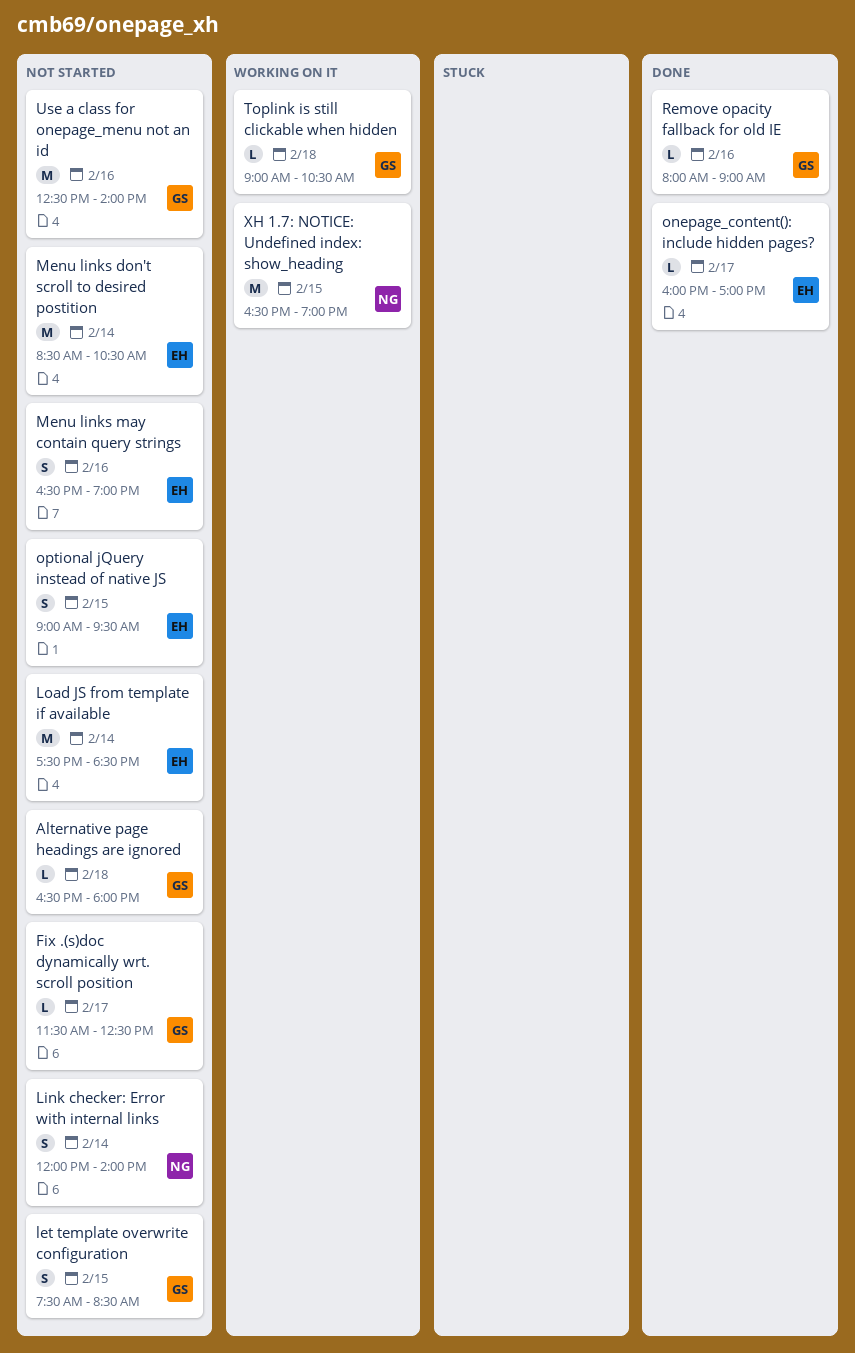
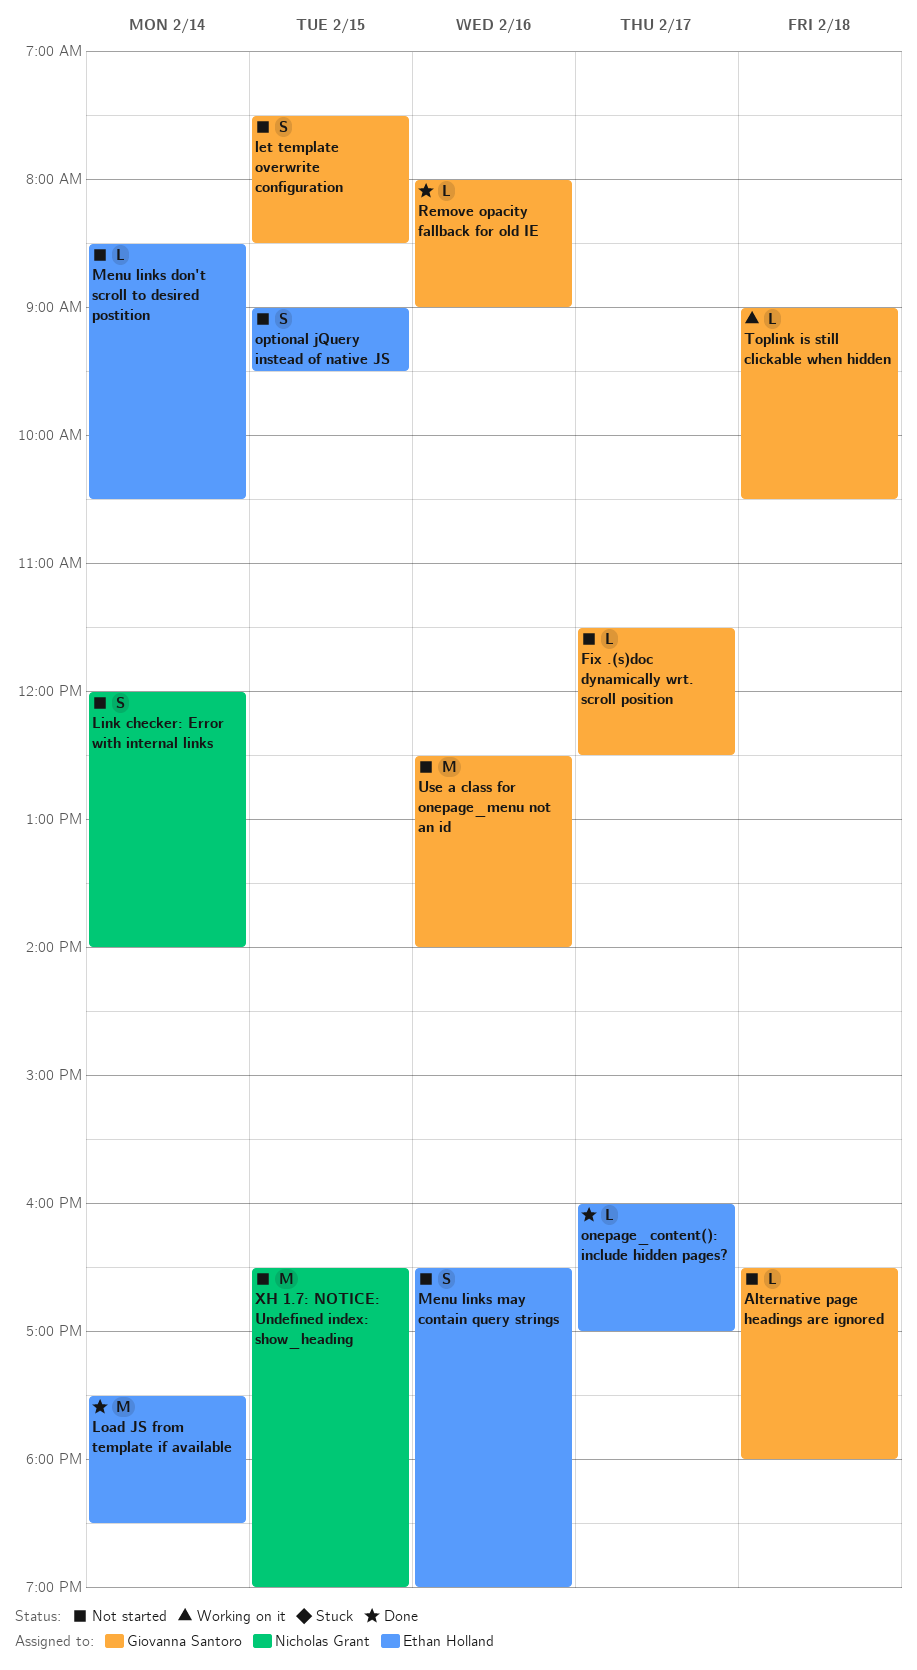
Load JS from template if available, status: Not started -> Done
Menu links don't scroll to desired postition, estimate: M -> L
XH 1.7: NOTICE: Undefined index: show_heading, status: Working on it -> Not started

